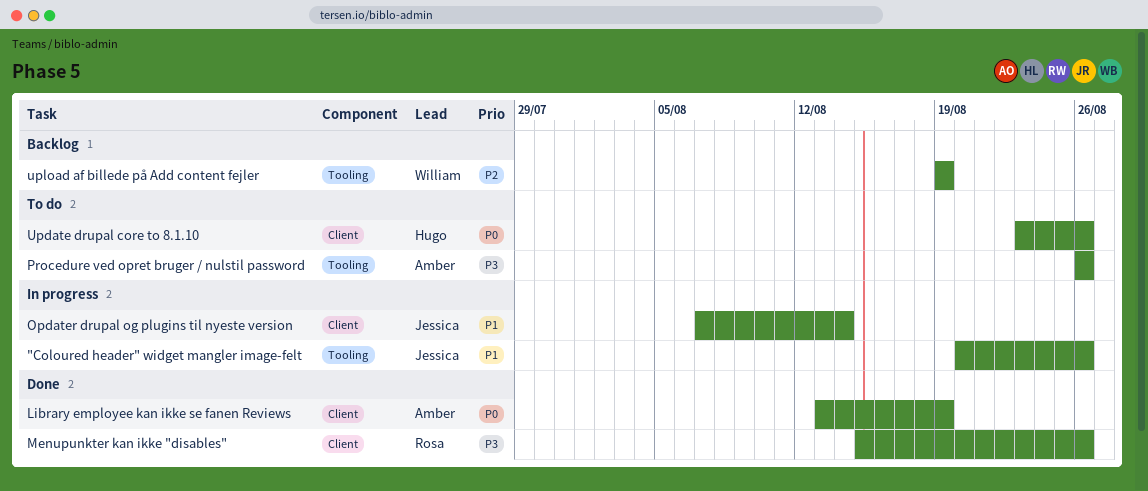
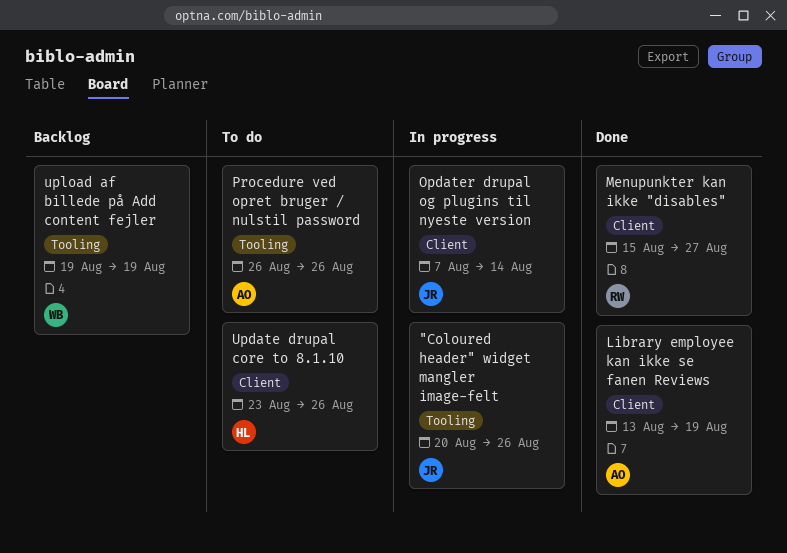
Menupunkter kan ikke "disables", due: Aug 26 -> Aug 27

